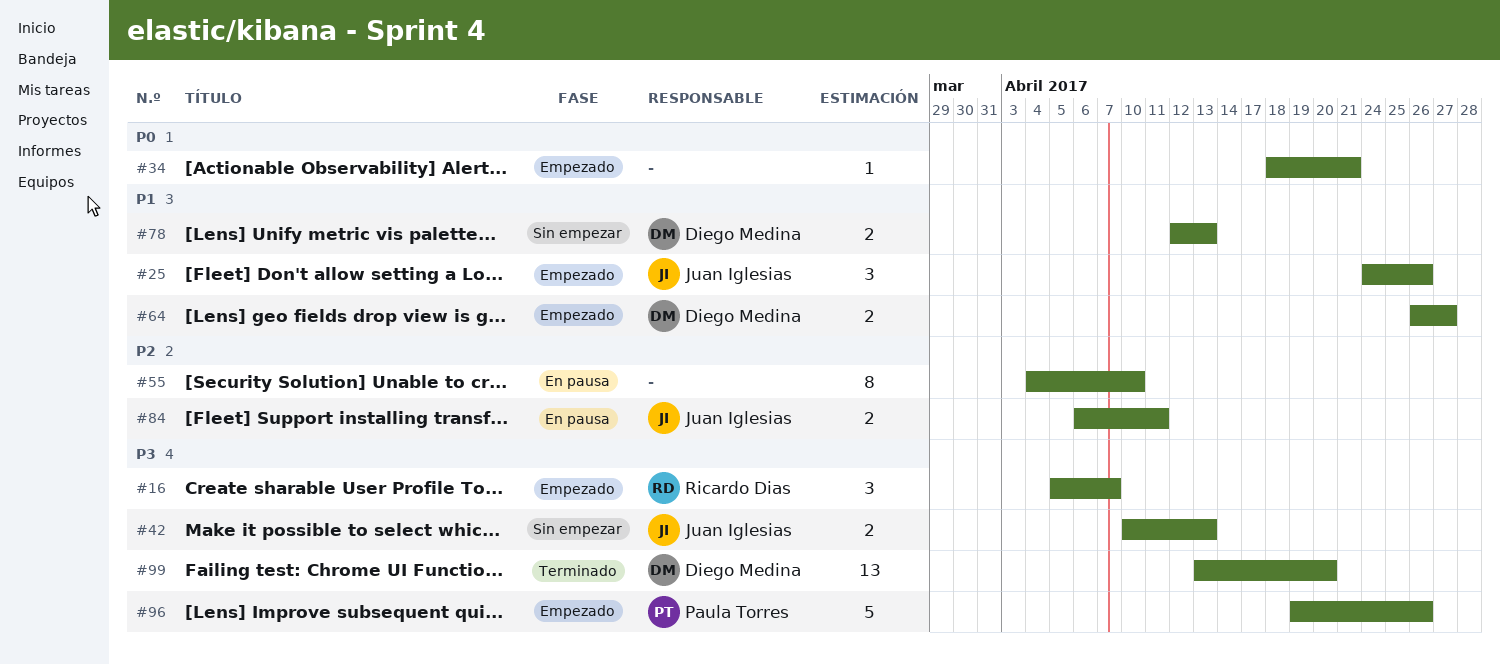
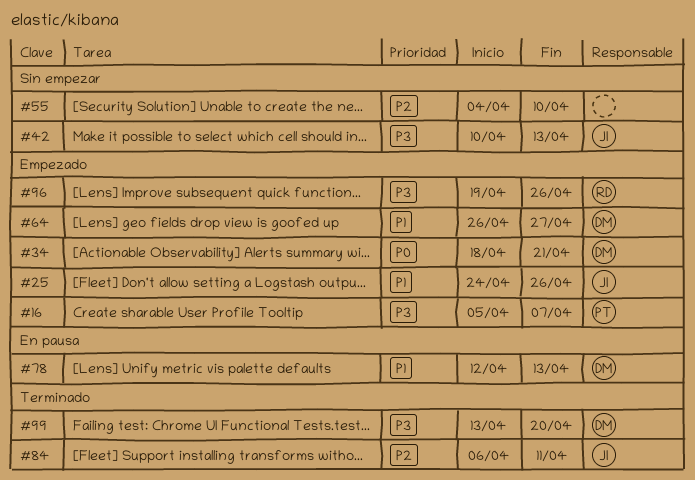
#16, owner: Ricardo Dias -> Paula Torres
#34, owner: none -> Diego Medina
#55, status: En pausa -> Sin empezar
#78, status: Sin empezar -> En pausa
#84, status: En pausa -> Terminado
#96, owner: Paula Torres -> Ricardo Dias

